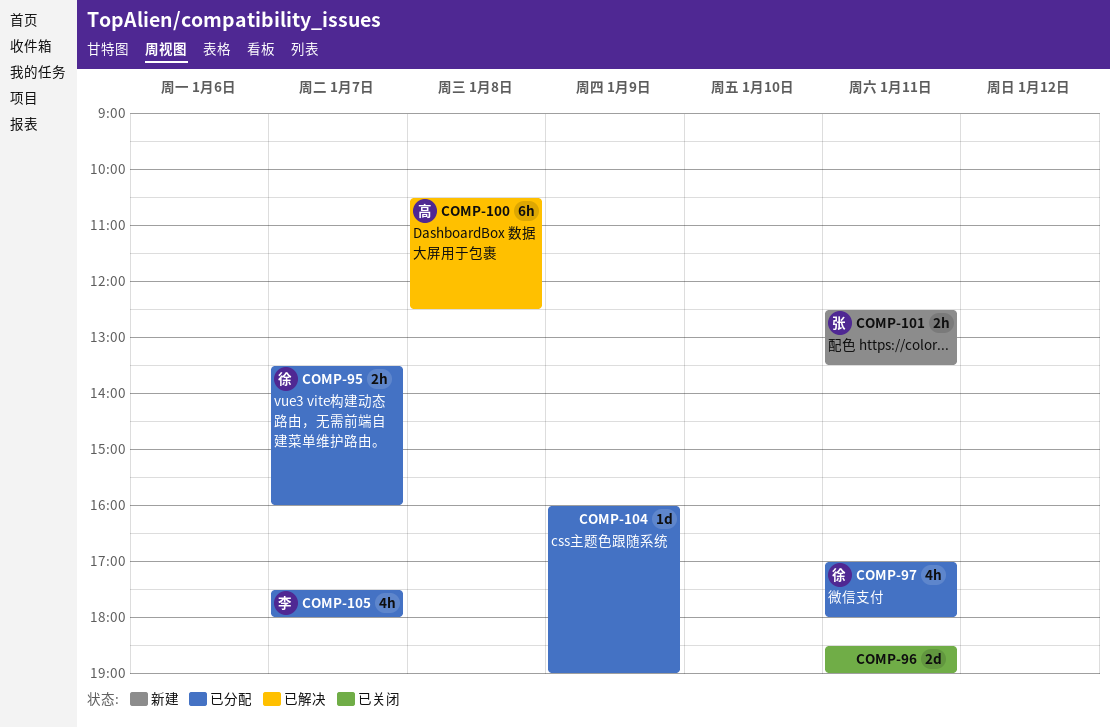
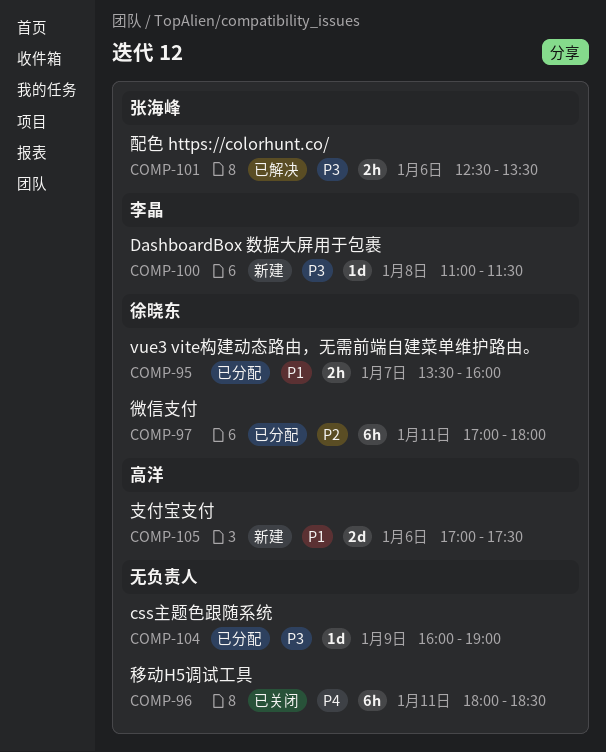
COMP-96, estimate: 2d -> 6h
COMP-96, begins: 18:30 -> 18:00
COMP-96, ends: 19:00 -> 18:30
COMP-97, estimate: 4h -> 6h
COMP-100, status: 已解决 -> 新建
COMP-100, owner: 高洋 -> 李晶
COMP-100, estimate: 6h -> 1d
COMP-100, begins: 10:30 -> 11:00
COMP-100, ends: 12:30 -> 11:30
COMP-101, status: 新建 -> 已解决
COMP-101, day: Jan 11 -> Jan 6
COMP-105, status: 已分配 -> 新建
COMP-105, owner: 李晶 -> 高洋
COMP-105, estimate: 4h -> 2d
COMP-105, day: Jan 7 -> Jan 6
COMP-105, begins: 17:30 -> 17:00
COMP-105, ends: 18:00 -> 17:30

